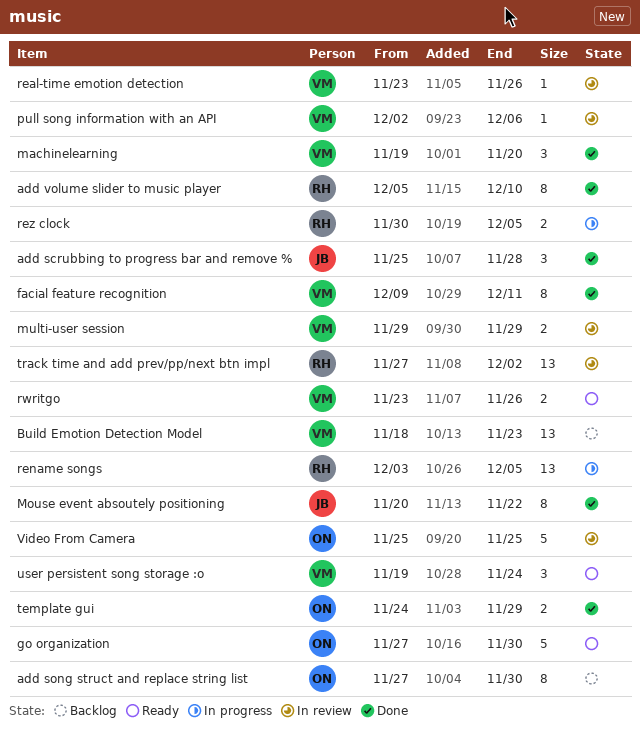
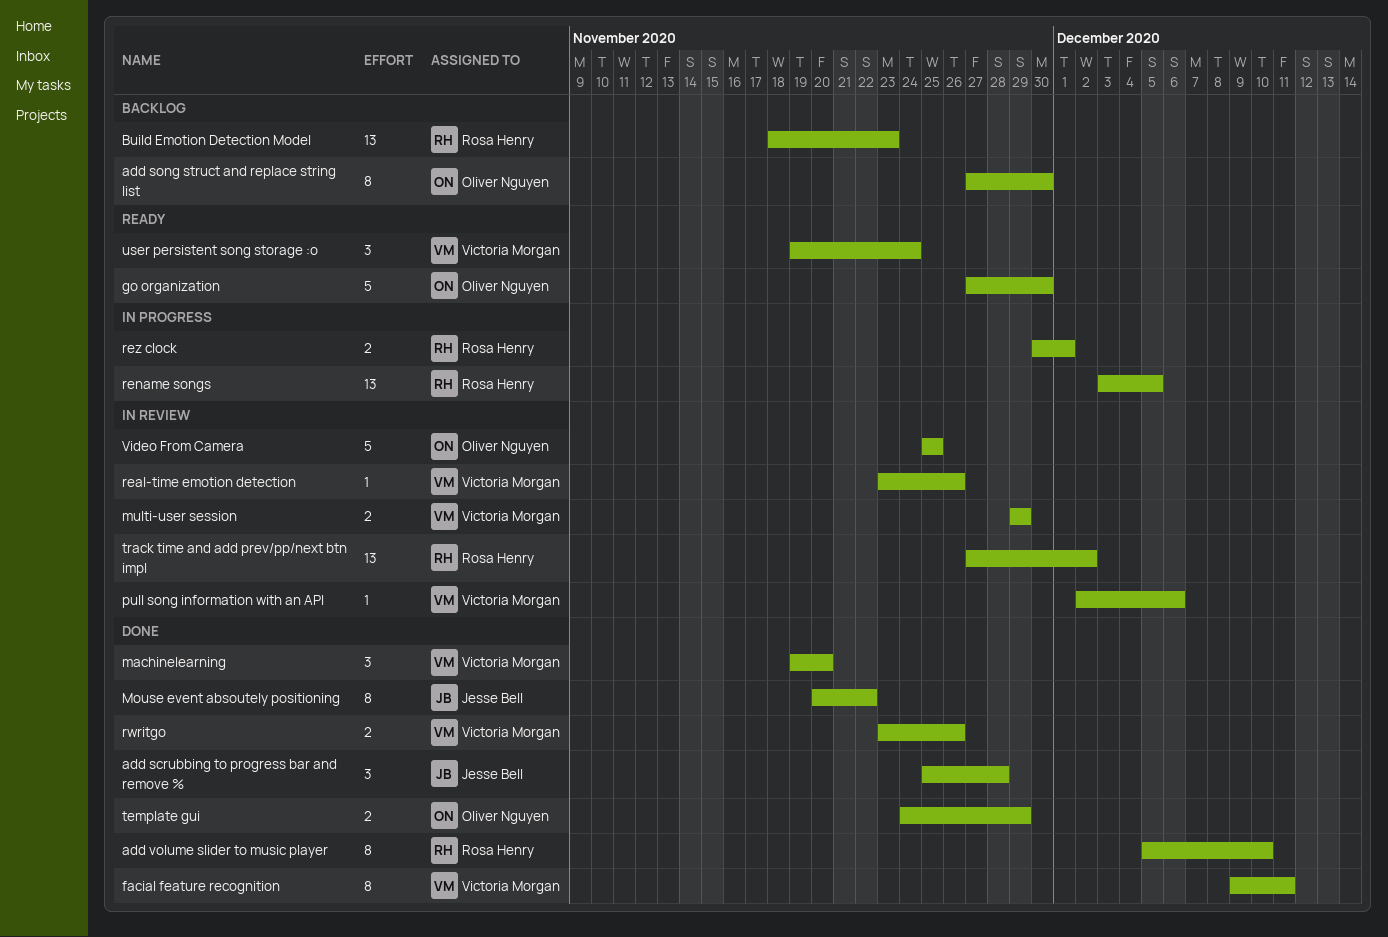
Build Emotion Detection Model, owner: Victoria Morgan -> Rosa Henry
rez clock, due: Dec 5 -> Dec 1
rwritgo, status: Ready -> Done

